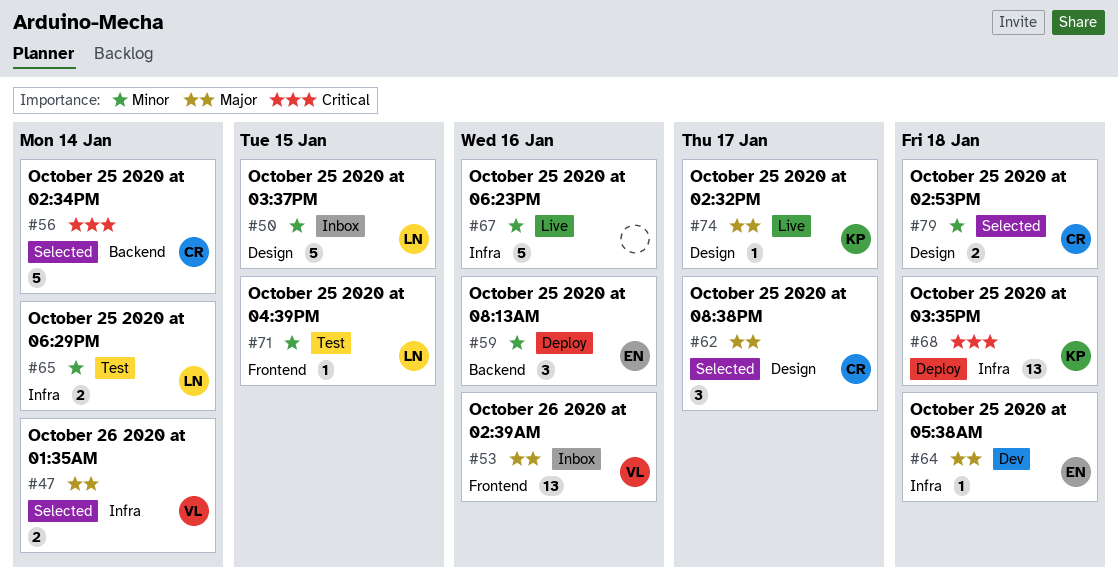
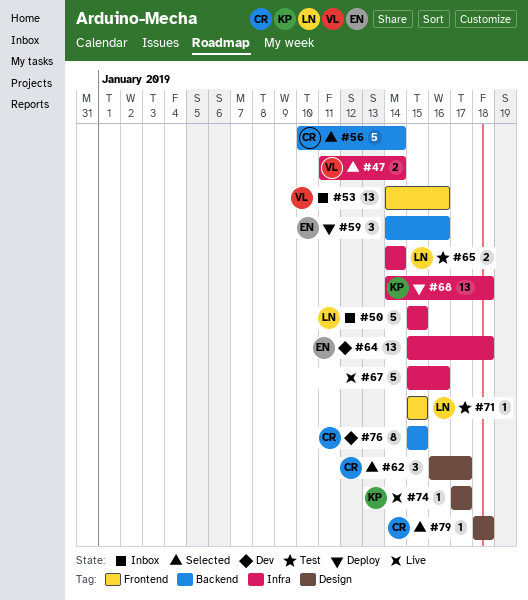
#50, label: Design -> Infra
#64, estimate: 1 -> 13
#76: none -> present
#79, estimate: 2 -> 1

